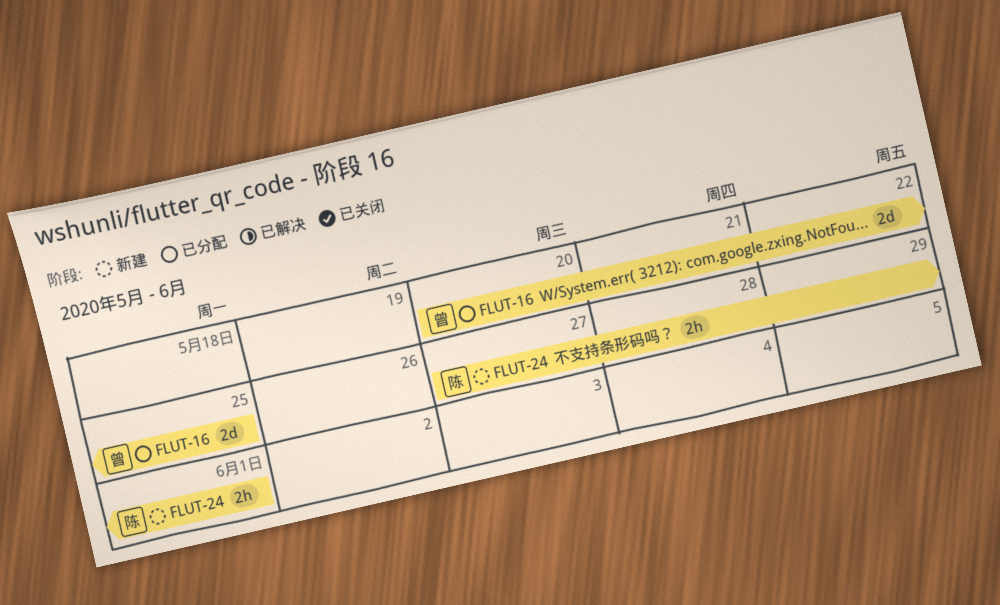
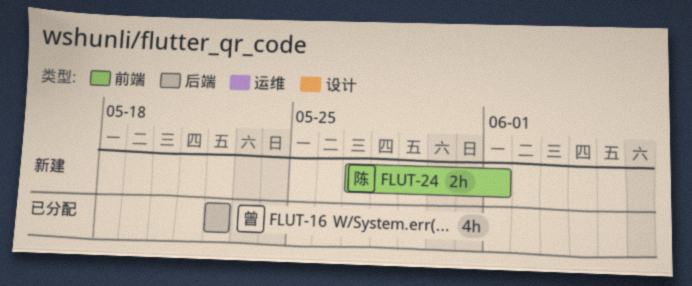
FLUT-16, estimate: 2d -> 4h
FLUT-16, start: May 20 -> May 22
FLUT-16, due: May 25 -> May 22

